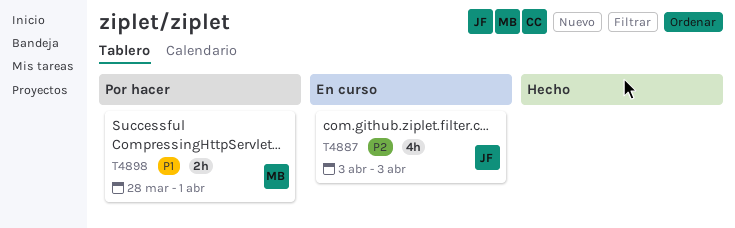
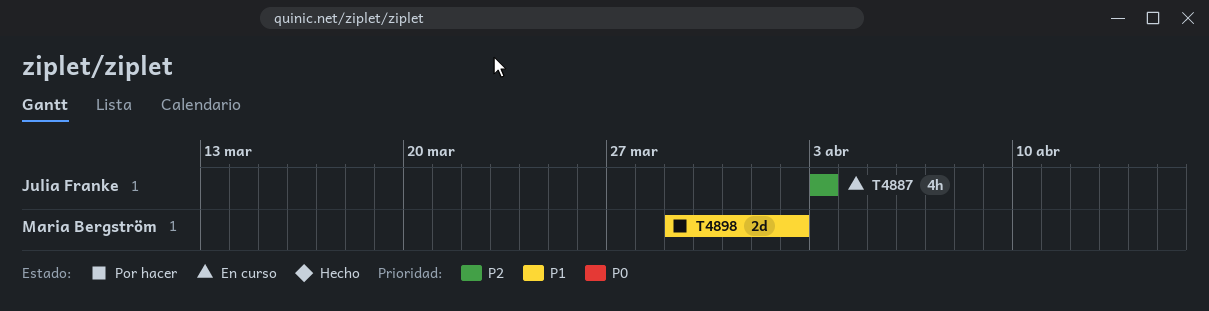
T4898, estimate: 2h -> 2d
T4898, start: Mar 28 -> Mar 29
T4898, due: Apr 1 -> Apr 2

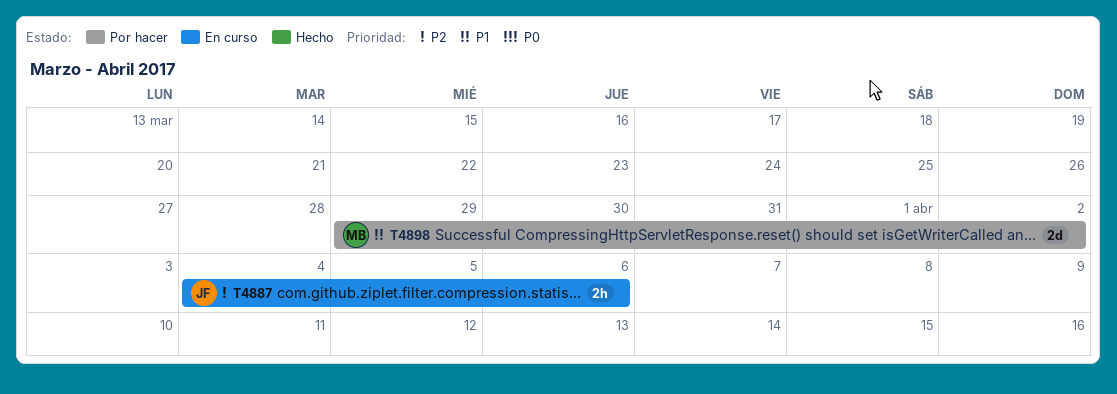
T4887, estimate: 4h -> 2h
T4887, start: Apr 3 -> Apr 4
T4887, due: Apr 3 -> Apr 6

